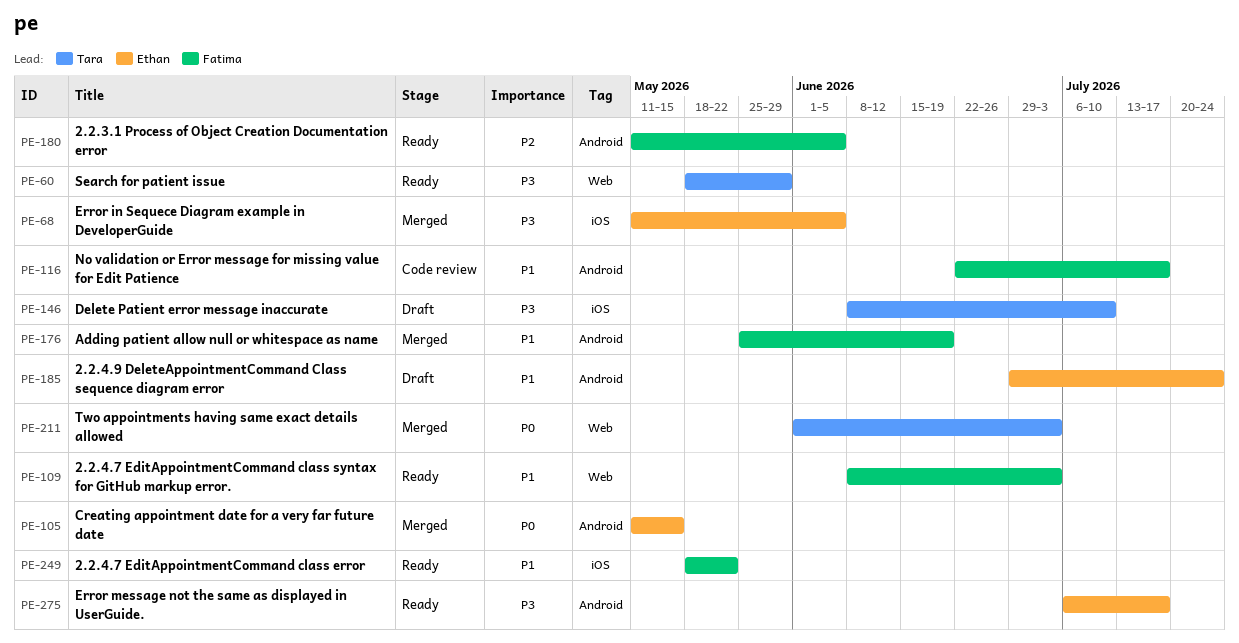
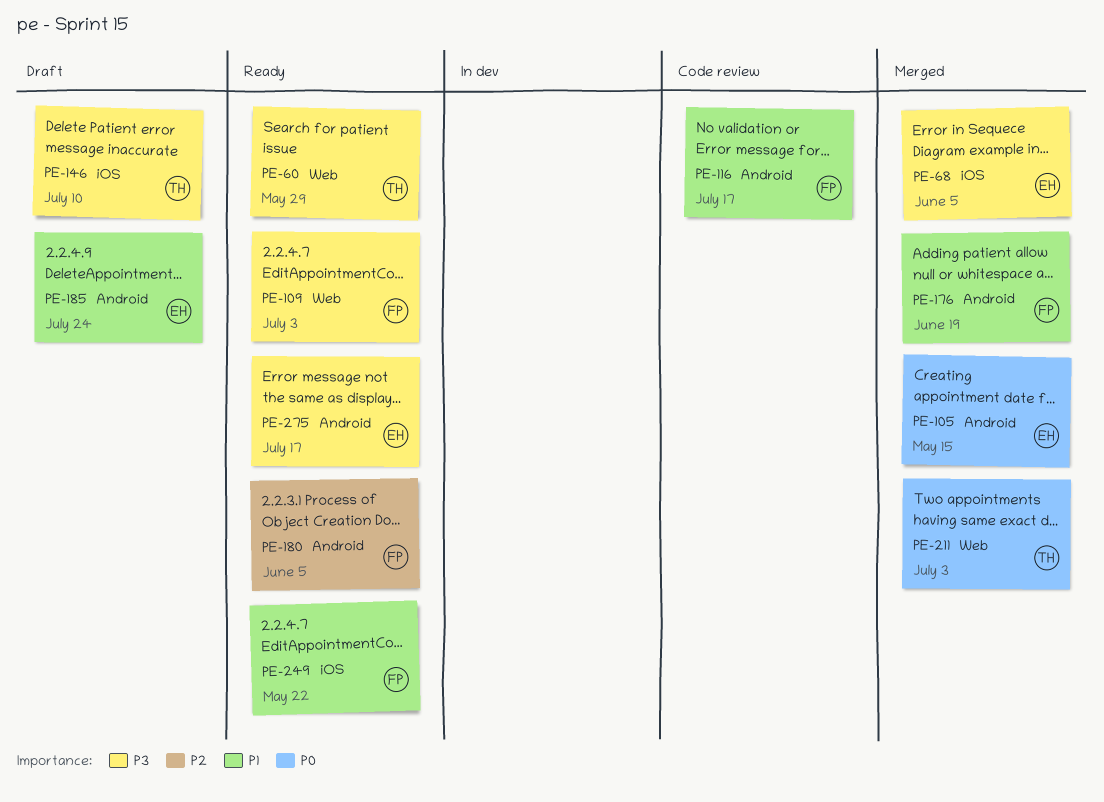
PE-109, priority: P1 -> P3

